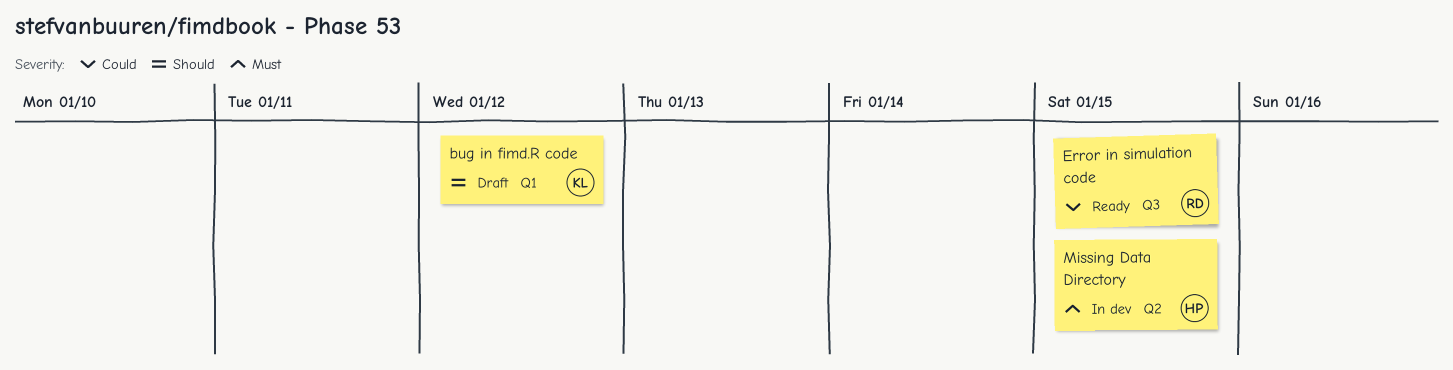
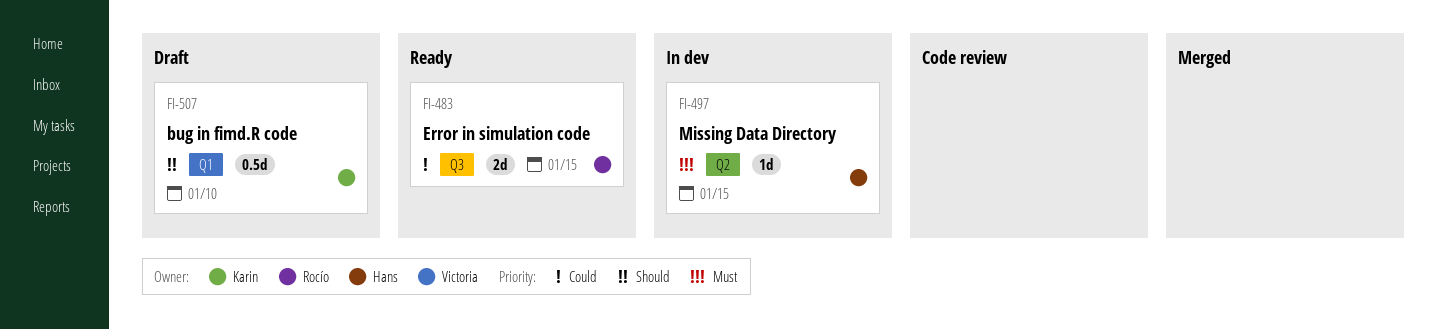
bug in fimd.R code, due: Jan 12 -> Jan 10

